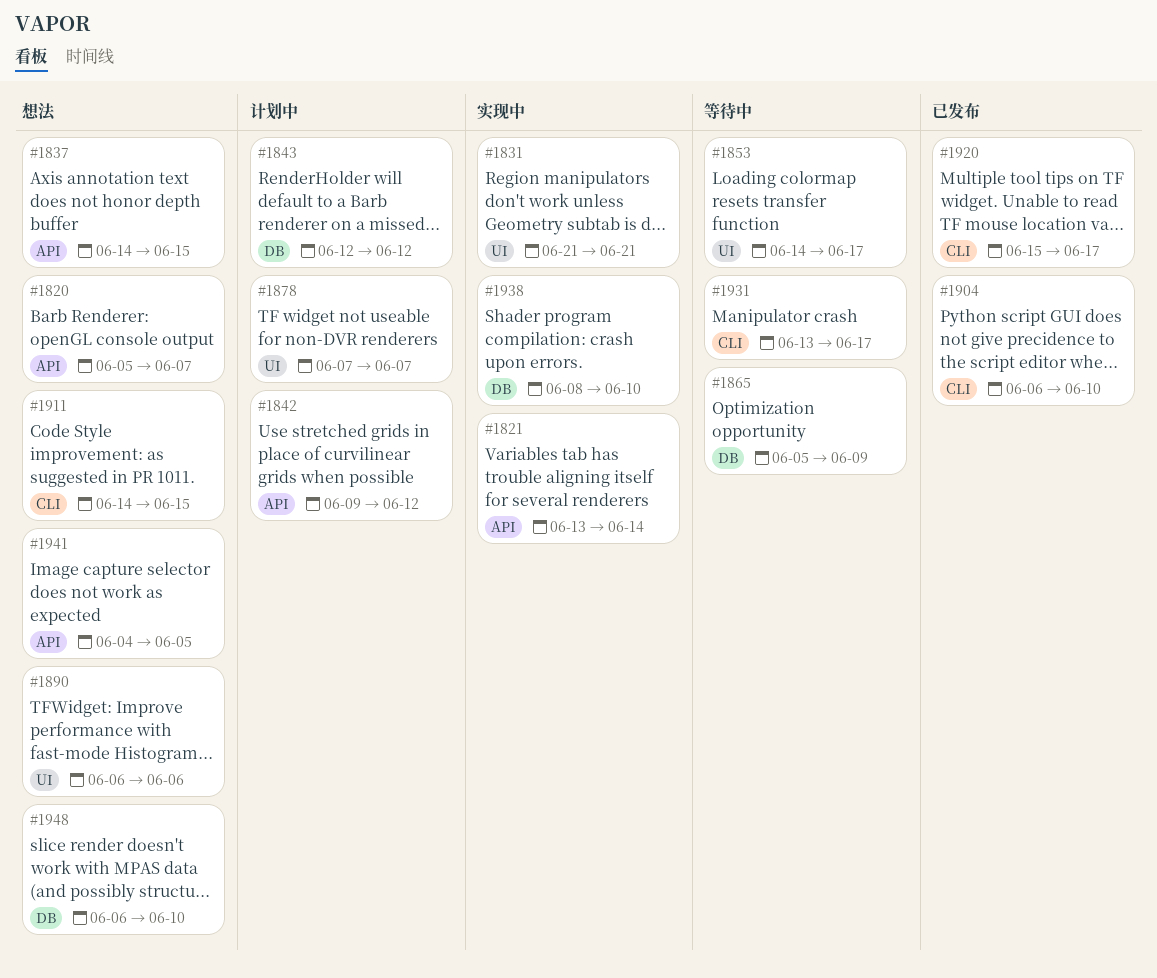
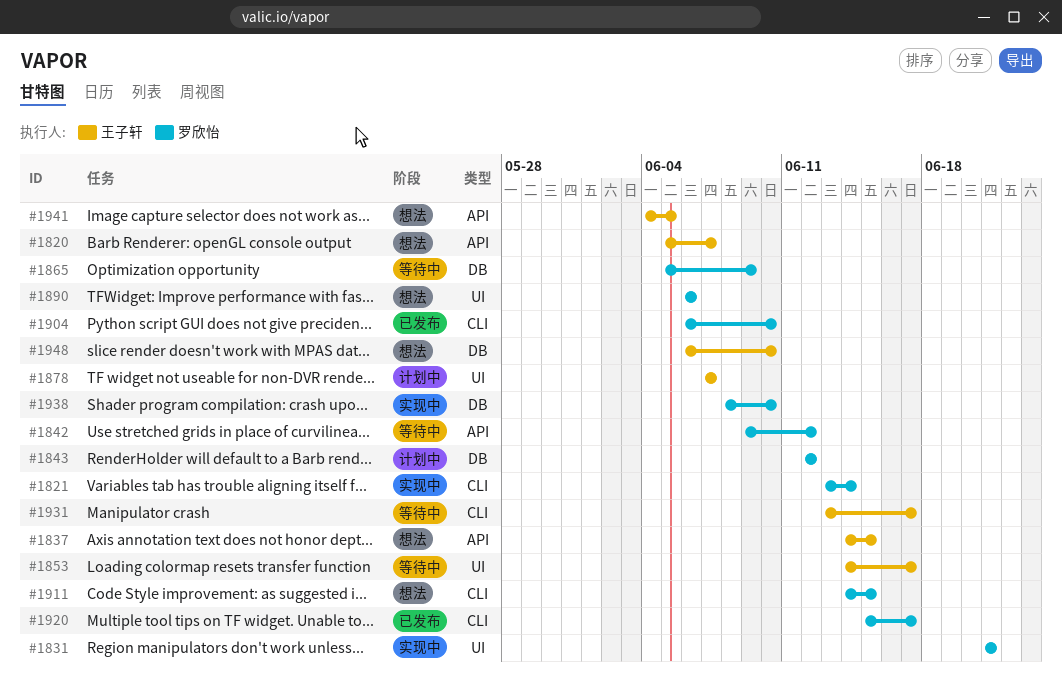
#1821, label: API -> CLI
#1842, status: 计划中 -> 等待中

